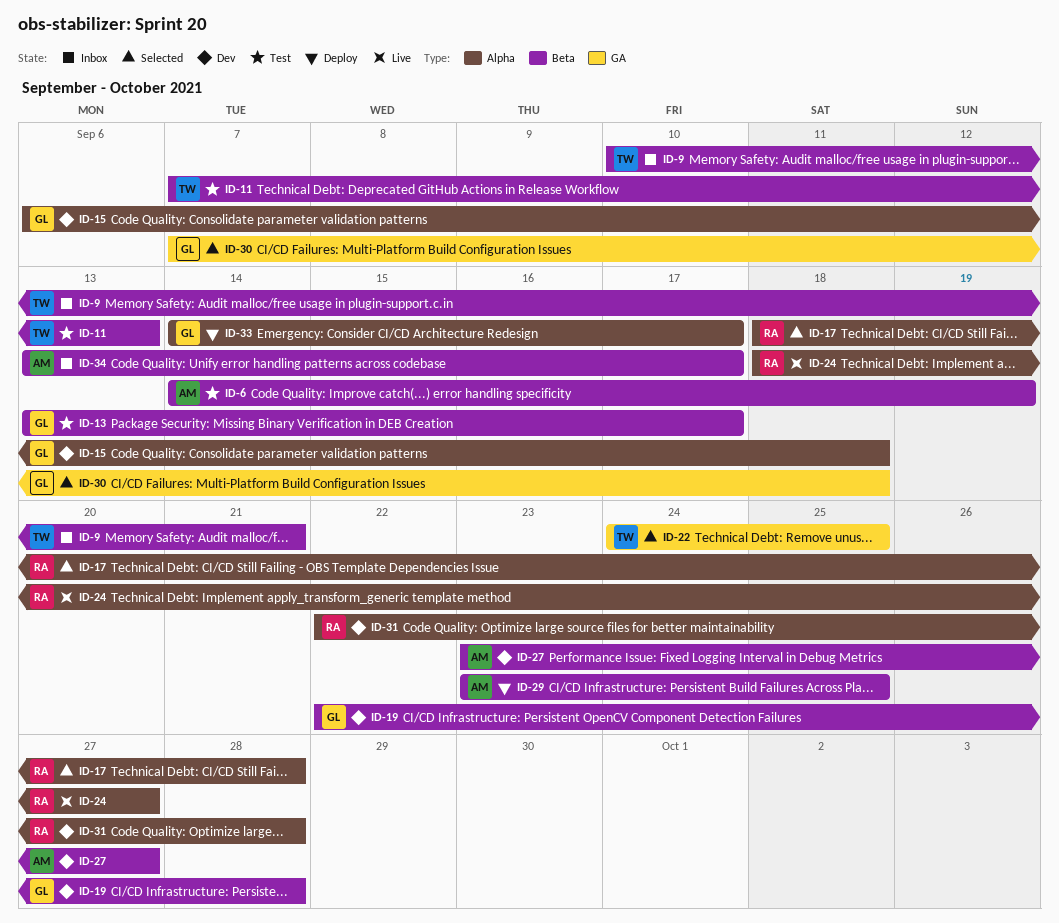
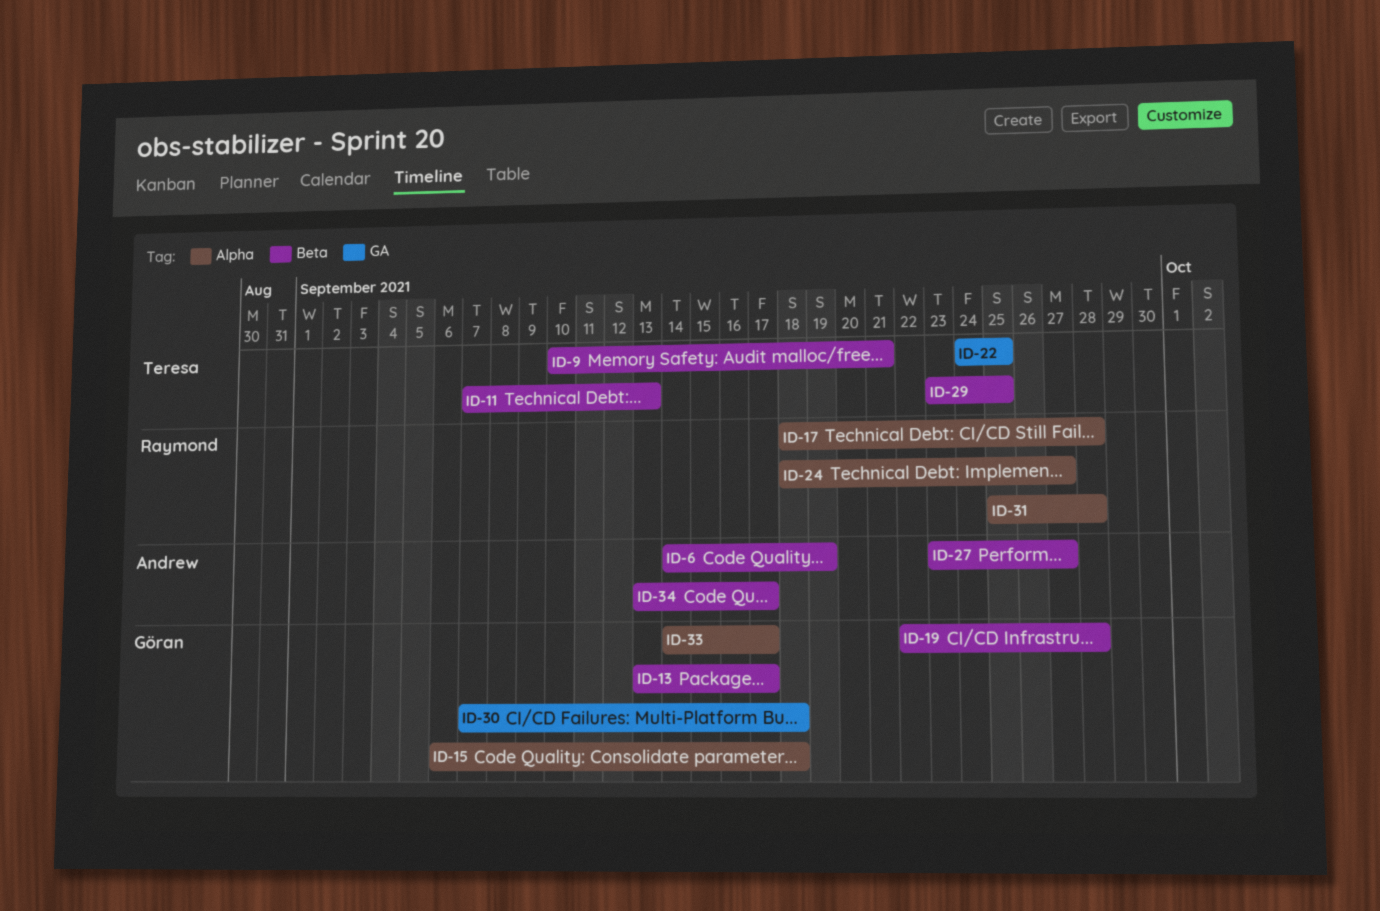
ID-29, owner: Andrew -> Teresa
ID-31, start: Sep 22 -> Sep 25

